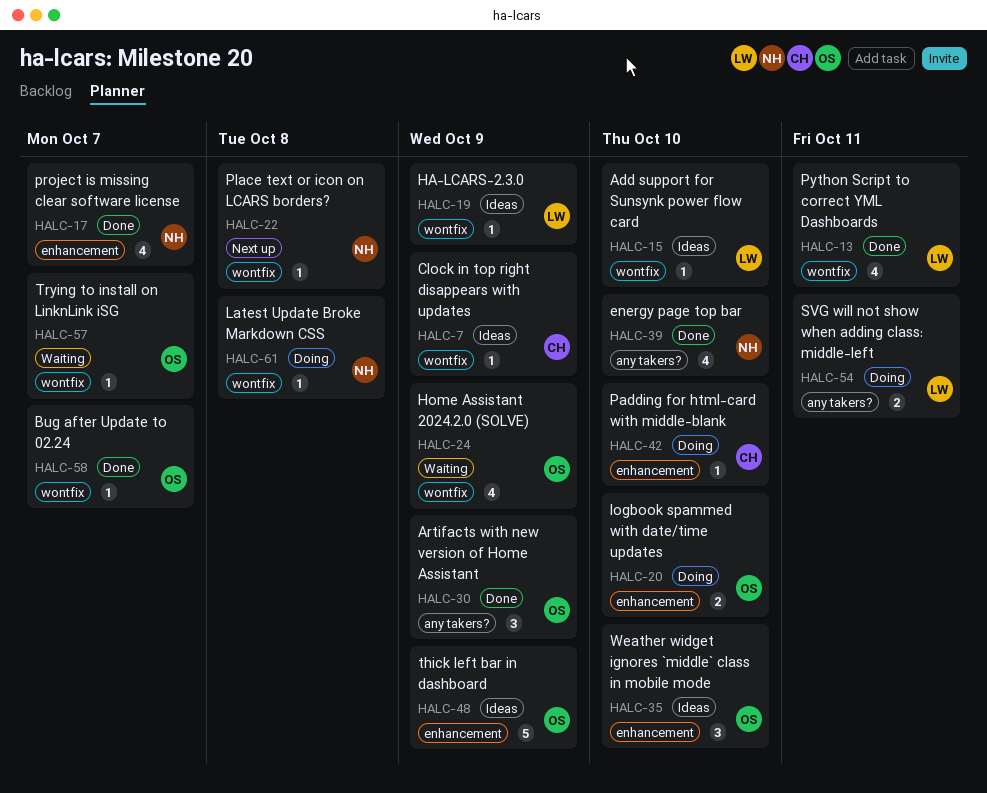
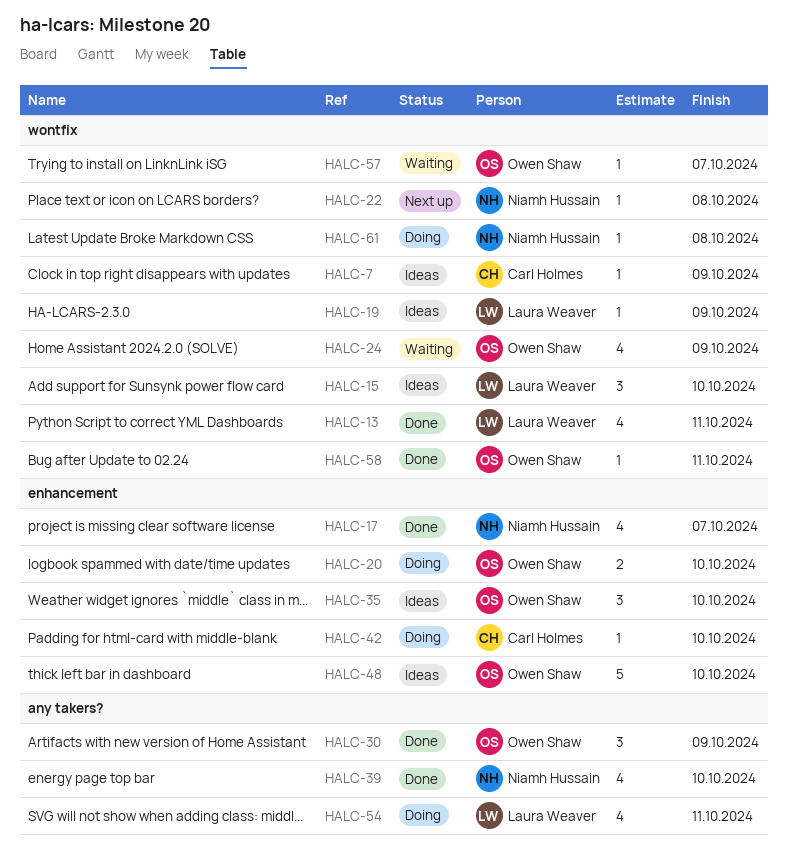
HALC-15, estimate: 1 -> 3
HALC-48, due: Oct 9 -> Oct 10
HALC-54, estimate: 2 -> 4
HALC-58, due: Oct 7 -> Oct 11

